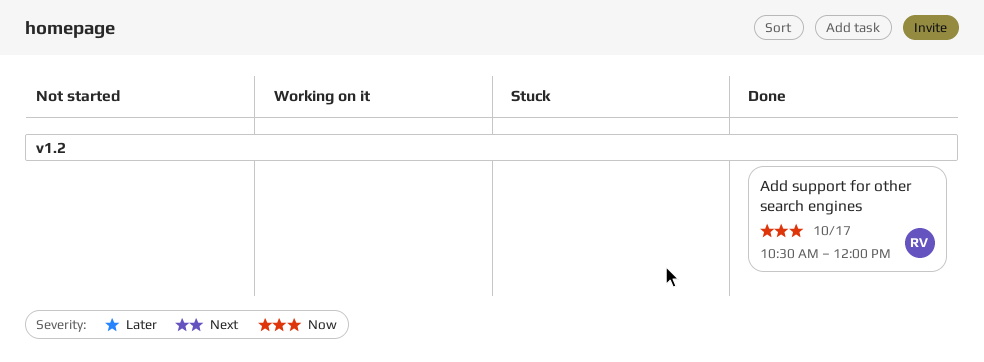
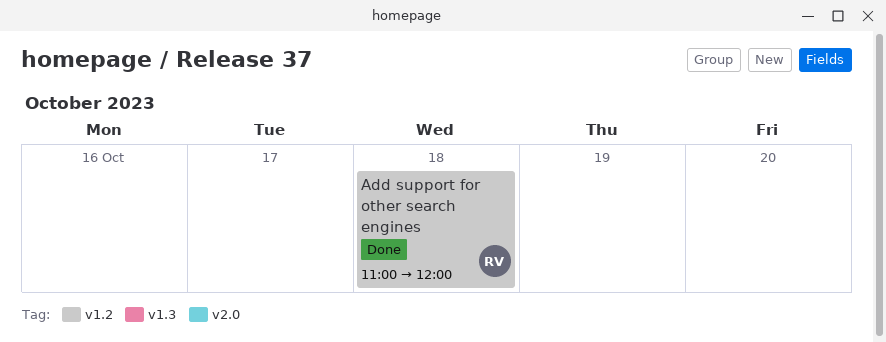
Add support for other search engines, day: Oct 17 -> Oct 18
Add support for other search engines, begins: 10:30 -> 11:00

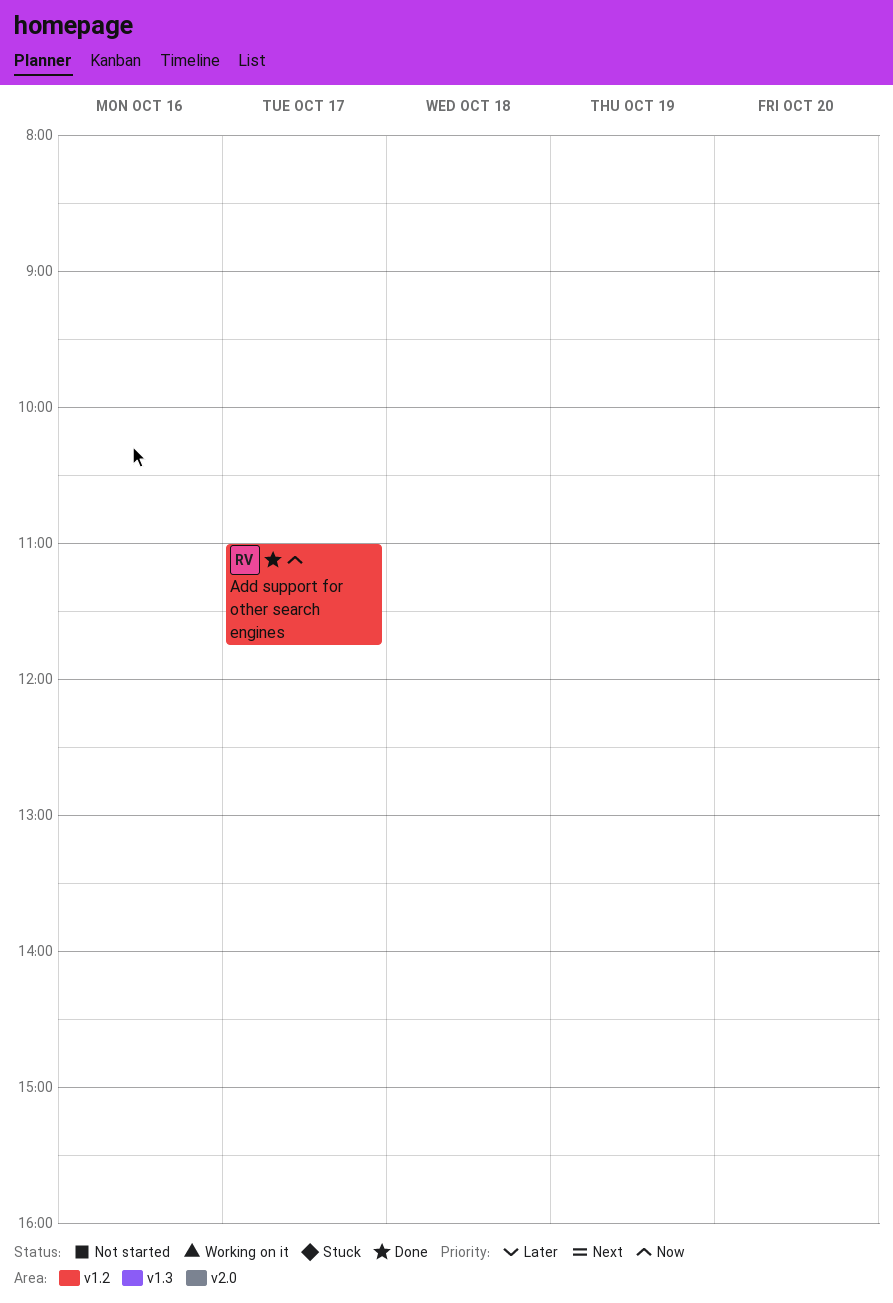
Add support for other search engines, day: Oct 18 -> Oct 17
Add support for other search engines, ends: 12:00 -> 11:45

